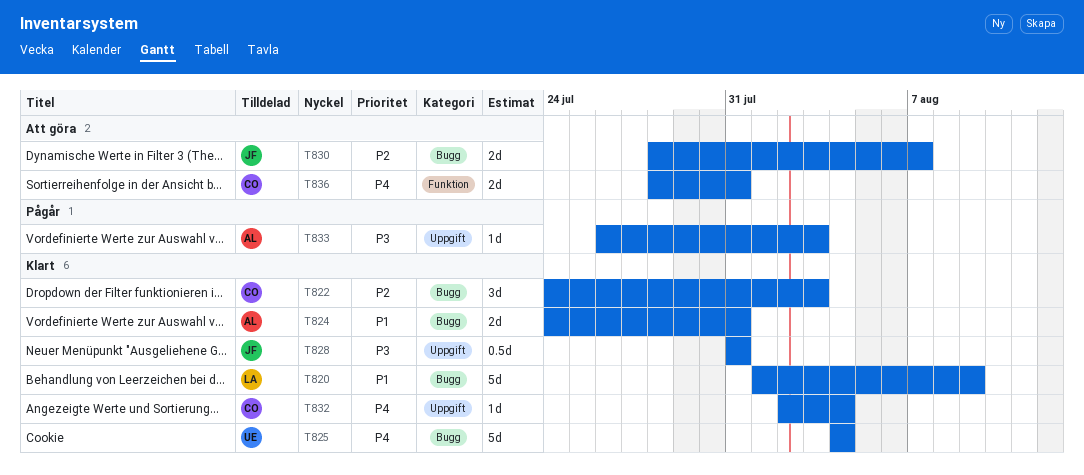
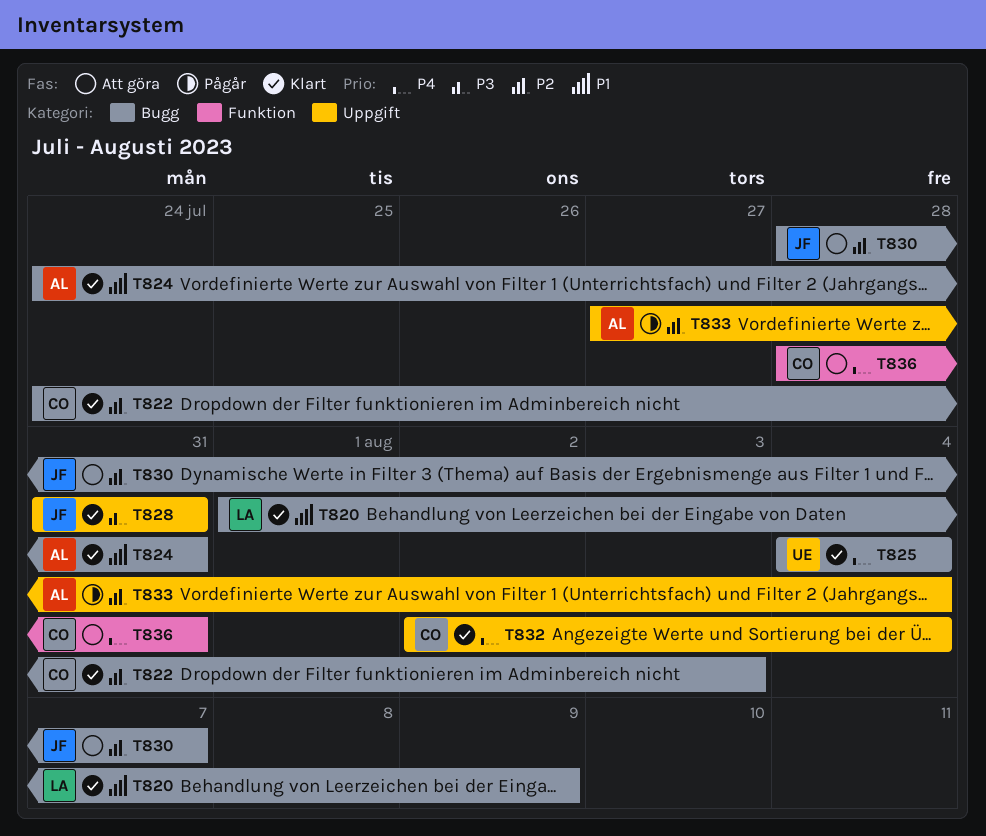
T833, priority: P3 -> P2
T833, start: Jul 26 -> Jul 27
T833, due: Aug 3 -> Aug 4

